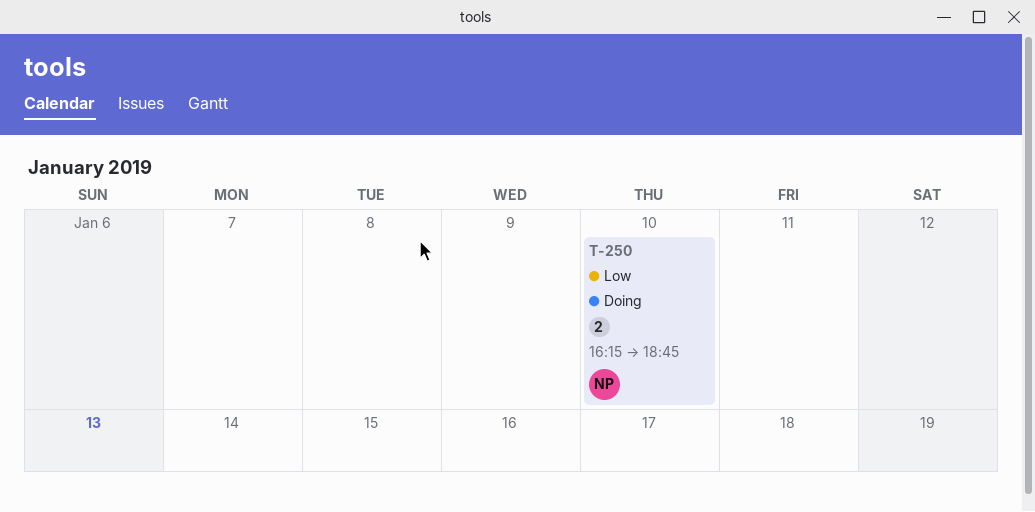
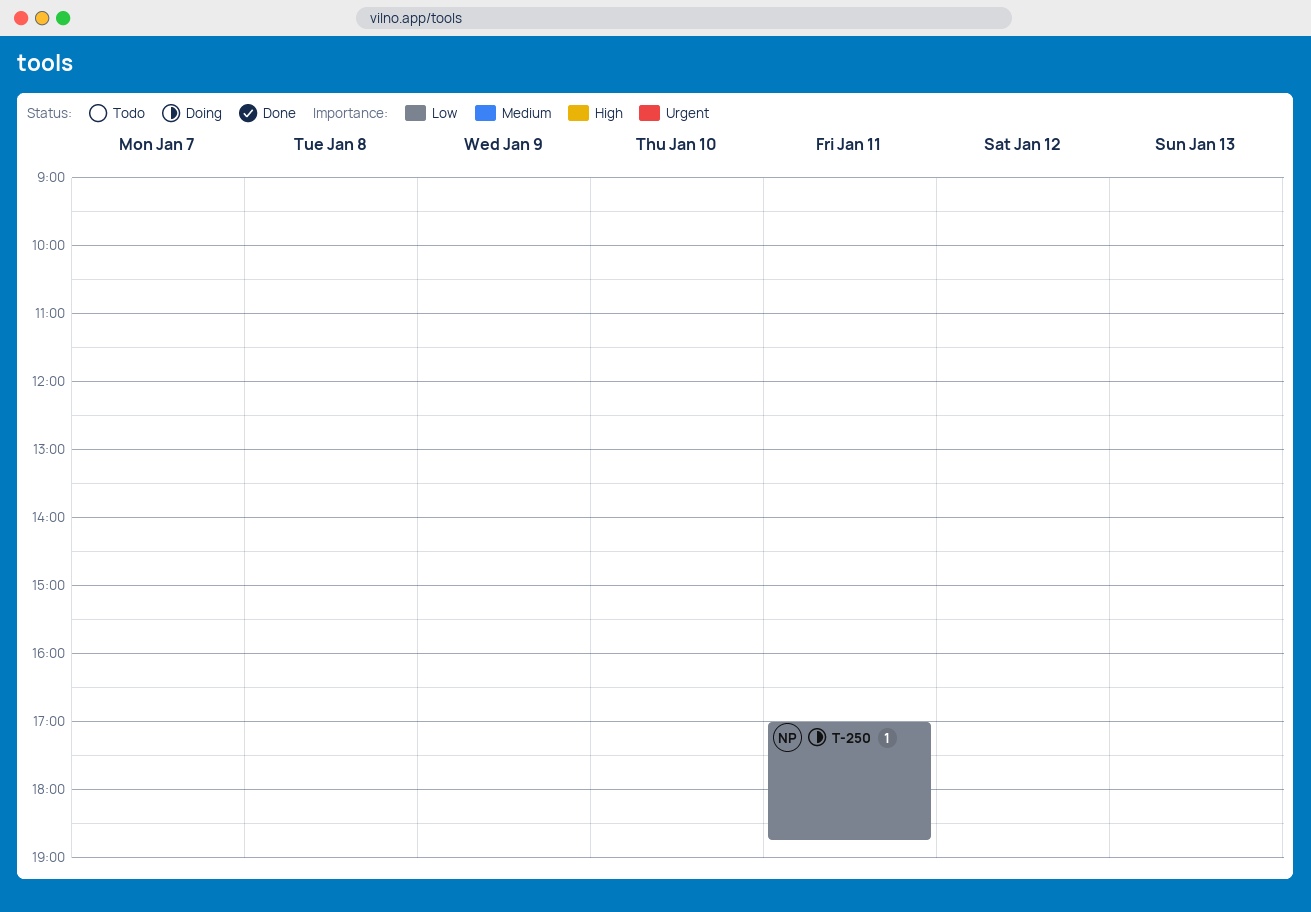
T-250, estimate: 2 -> 1
T-250, day: Jan 10 -> Jan 11
T-250, begins: 16:15 -> 17:00

